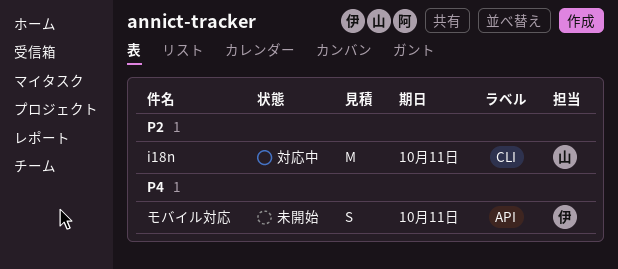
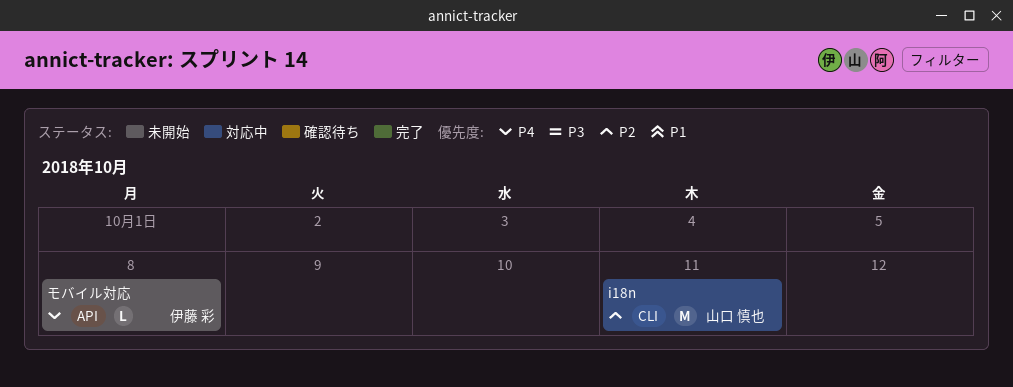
モバイル対応, estimate: S -> L
モバイル対応, due: Oct 11 -> Oct 8

